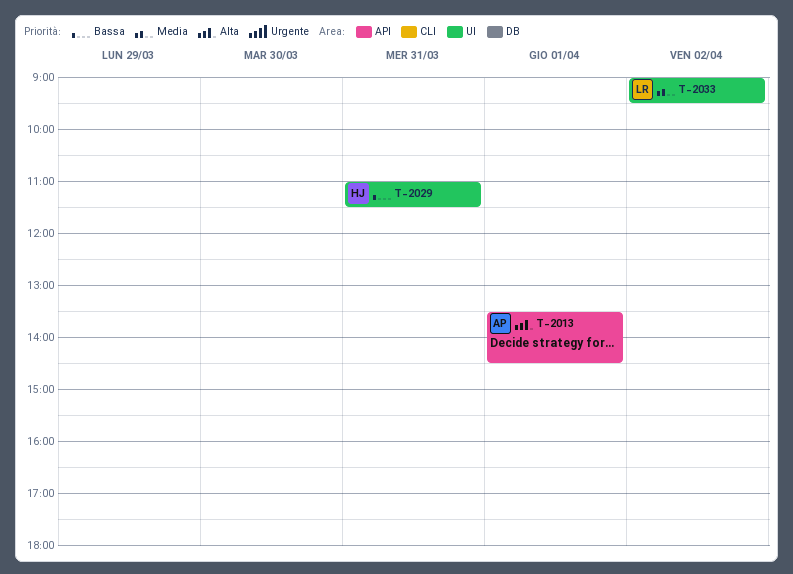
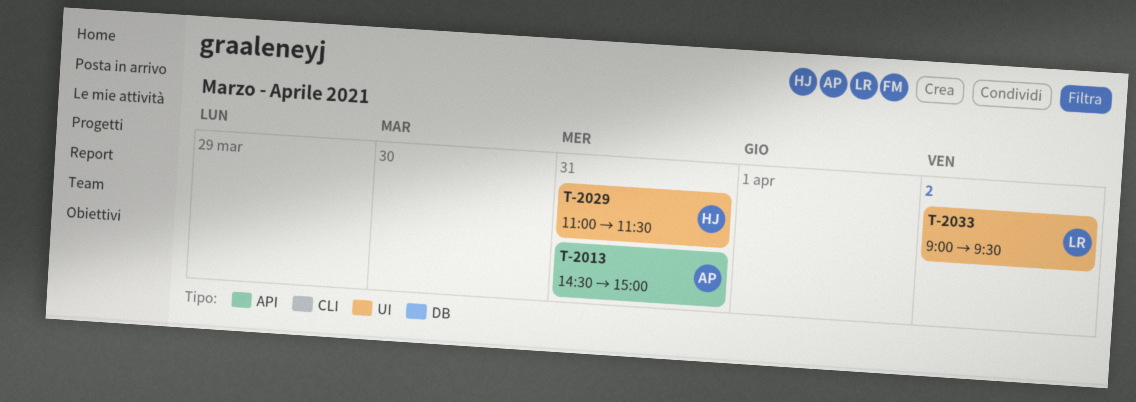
T-2013, day: Apr 1 -> Mar 31
T-2013, begins: 13:30 -> 14:30
T-2013, ends: 14:30 -> 15:00

